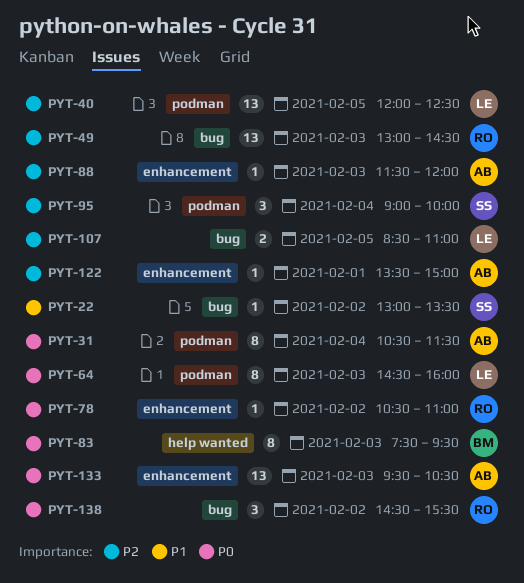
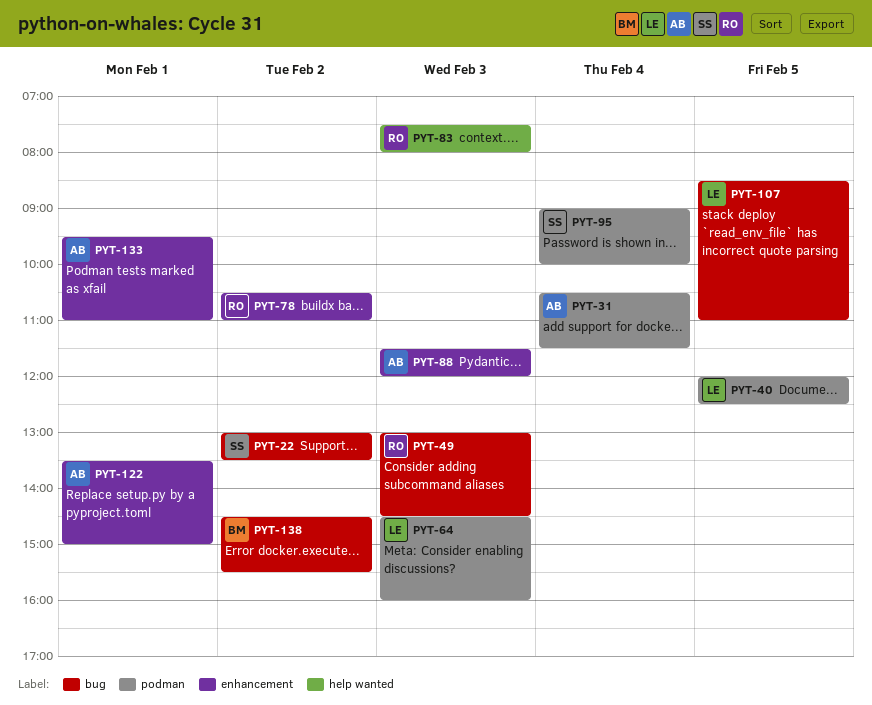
PYT-83, owner: BM -> RO
PYT-83, ends: 09:30 -> 08:00
PYT-133, day: Feb 3 -> Feb 1
PYT-133, ends: 10:30 -> 11:00
PYT-138, owner: RO -> BM

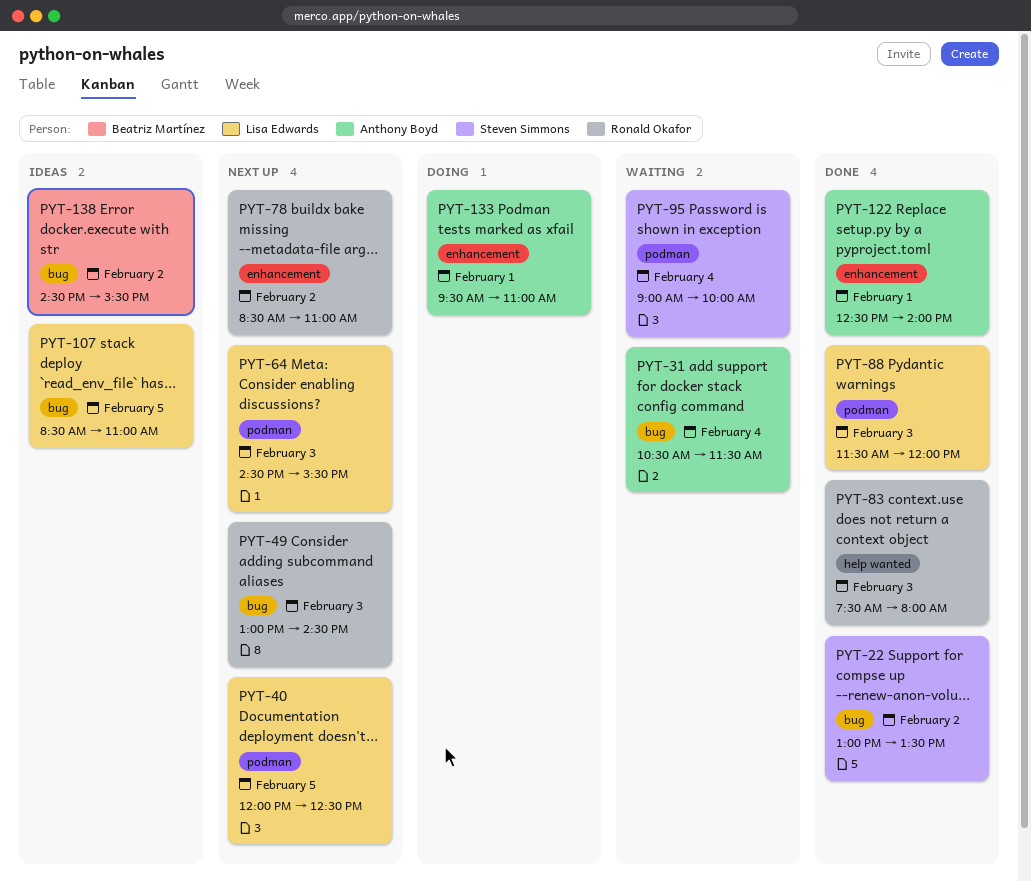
PYT-31, label: podman -> bug
PYT-64, ends: 16:00 -> 15:30
PYT-78, begins: 10:30 -> 08:30
PYT-88, owner: Anthony Boyd -> Lisa Edwards
PYT-88, label: enhancement -> podman
PYT-122, begins: 13:30 -> 12:30
PYT-122, ends: 15:00 -> 14:00

